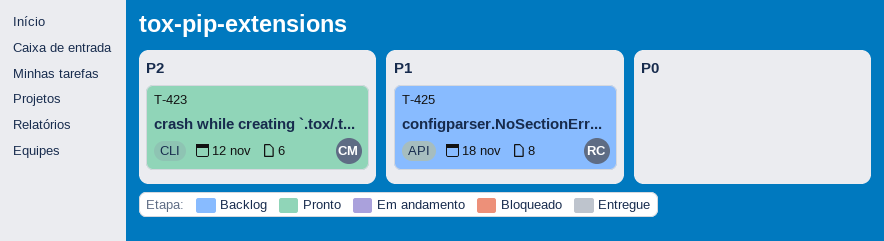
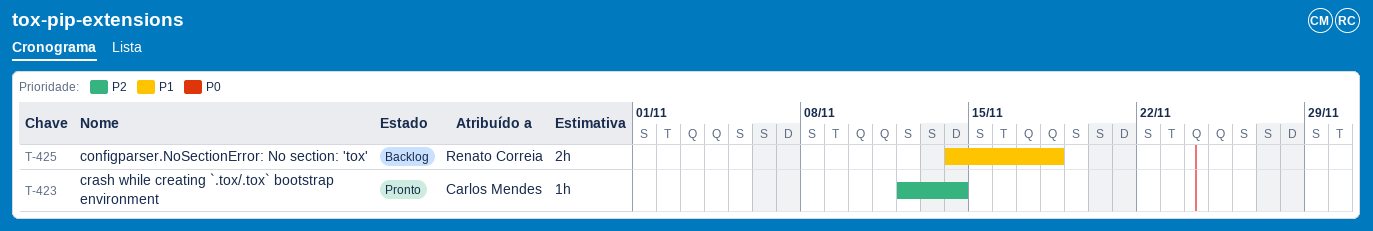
T-423, due: Nov 12 -> Nov 14

